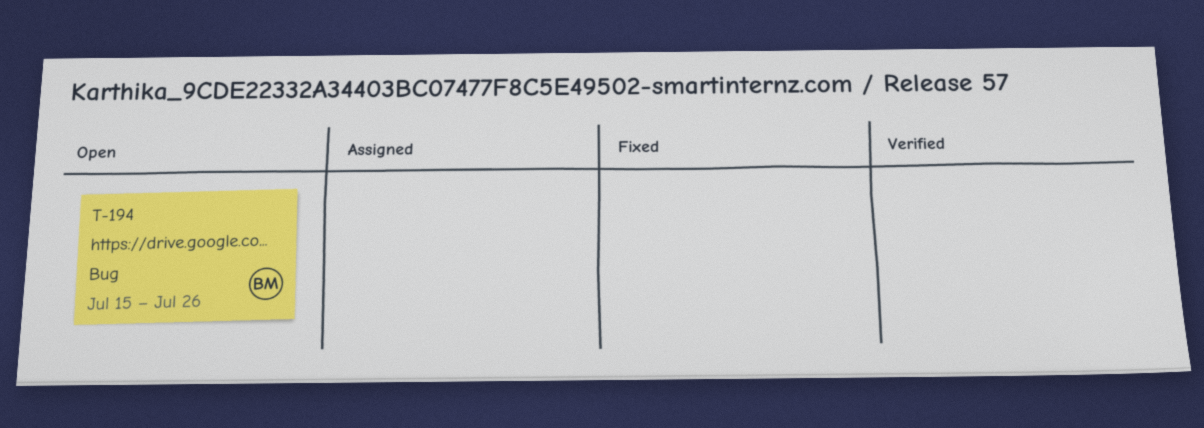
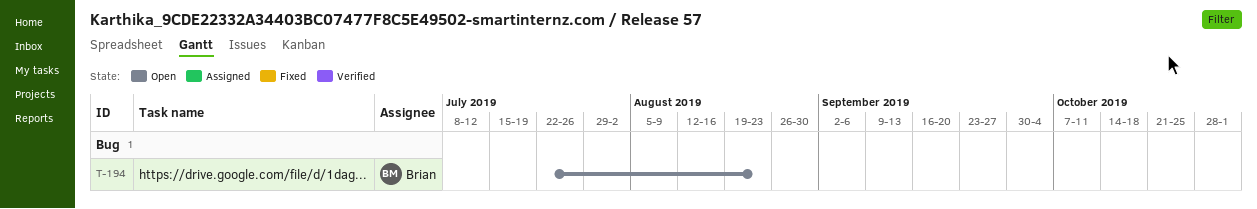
T-194, start: Jul 15 -> Jul 22
T-194, due: Jul 26 -> Aug 23

